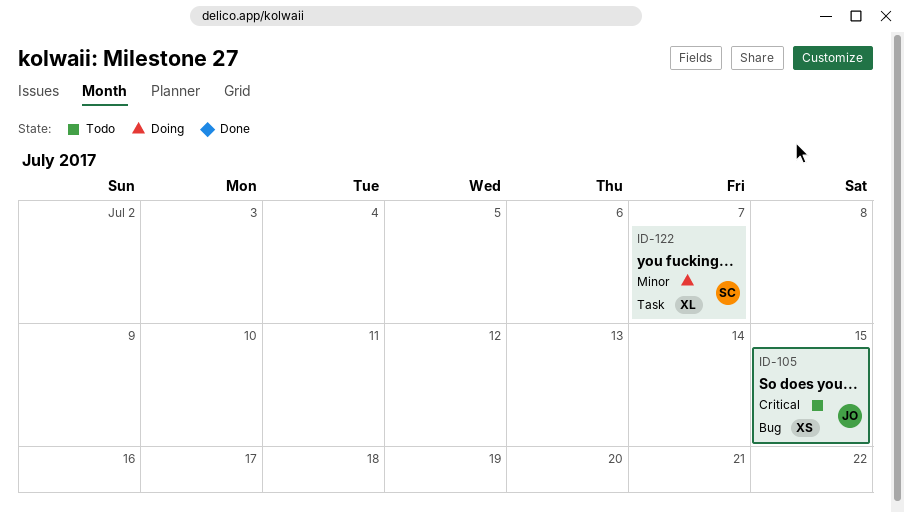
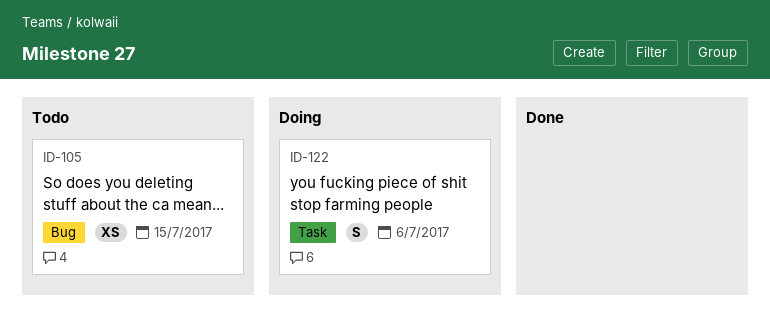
ID-122, estimate: XL -> S
ID-122, due: Jul 7 -> Jul 6

